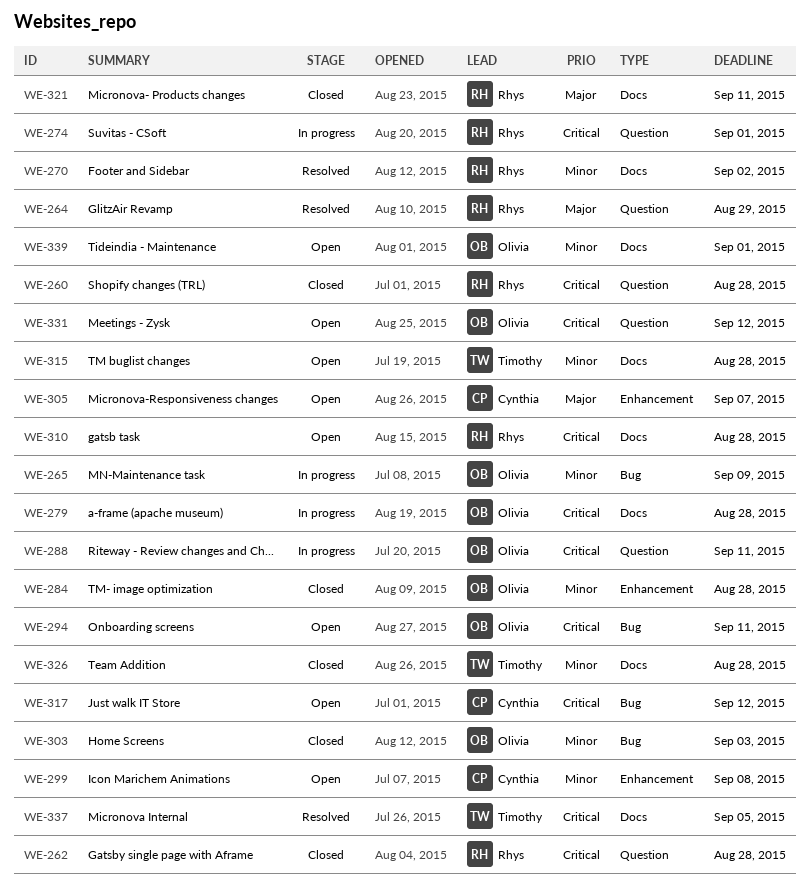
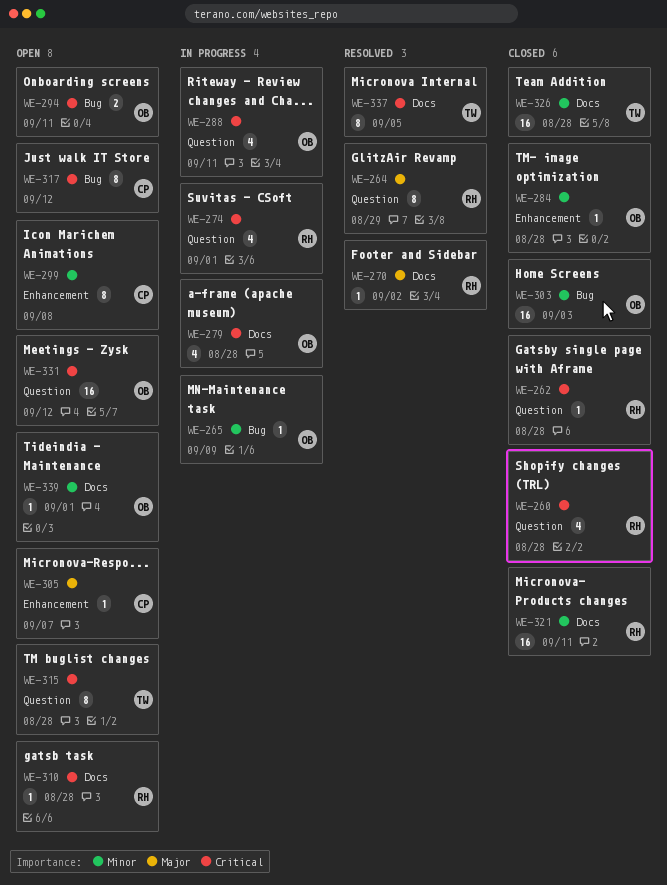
WE-270, priority: Minor -> Major
WE-315, priority: Minor -> Critical
WE-315, label: Docs -> Question
WE-321, priority: Major -> Minor

